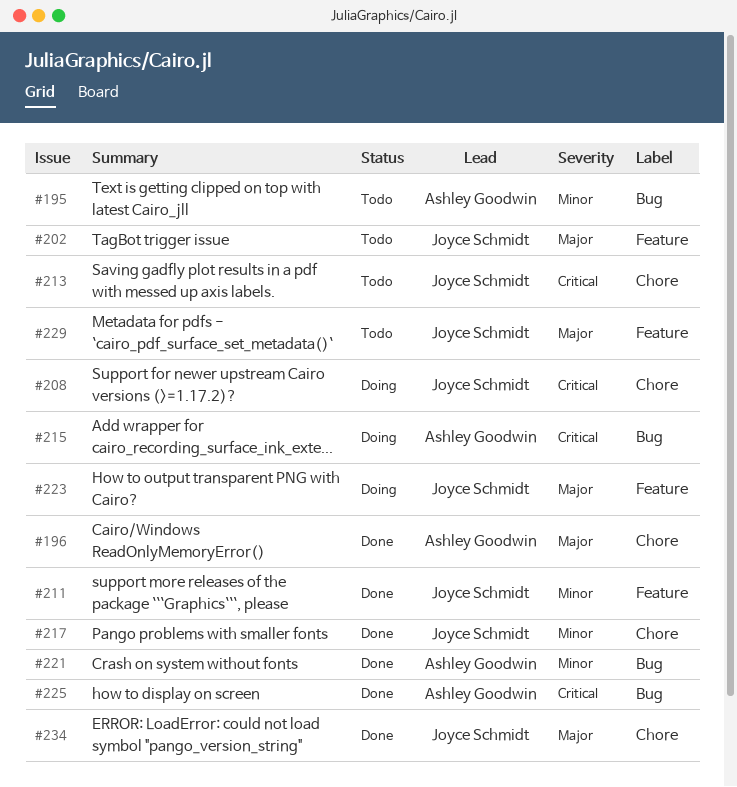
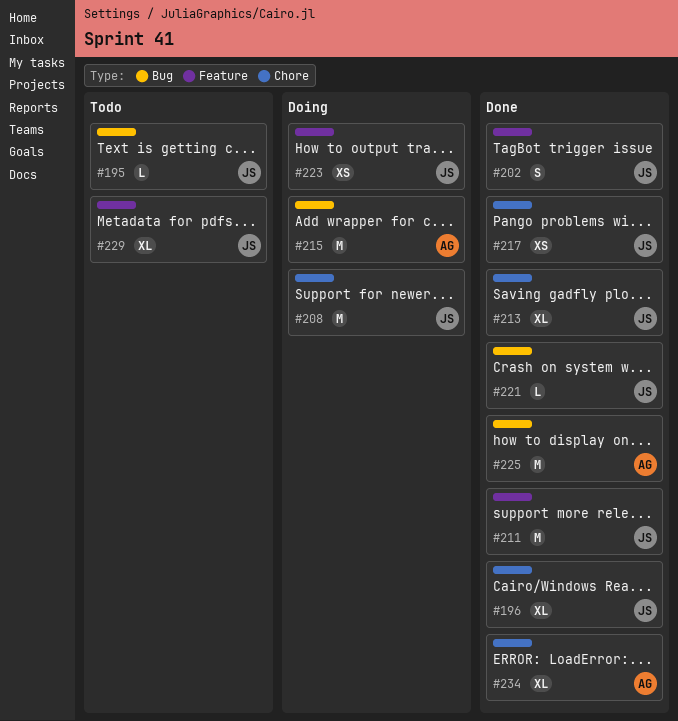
#195, owner: Ashley Goodwin -> Joyce Schmidt
#196, owner: Ashley Goodwin -> Joyce Schmidt
#202, status: Todo -> Done
#213, status: Todo -> Done
#221, owner: Ashley Goodwin -> Joyce Schmidt
#234, owner: Joyce Schmidt -> Ashley Goodwin

